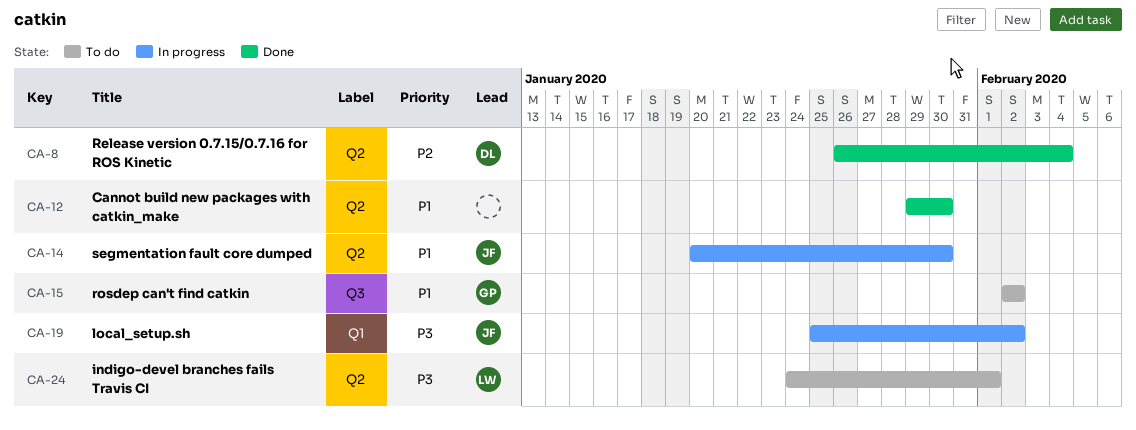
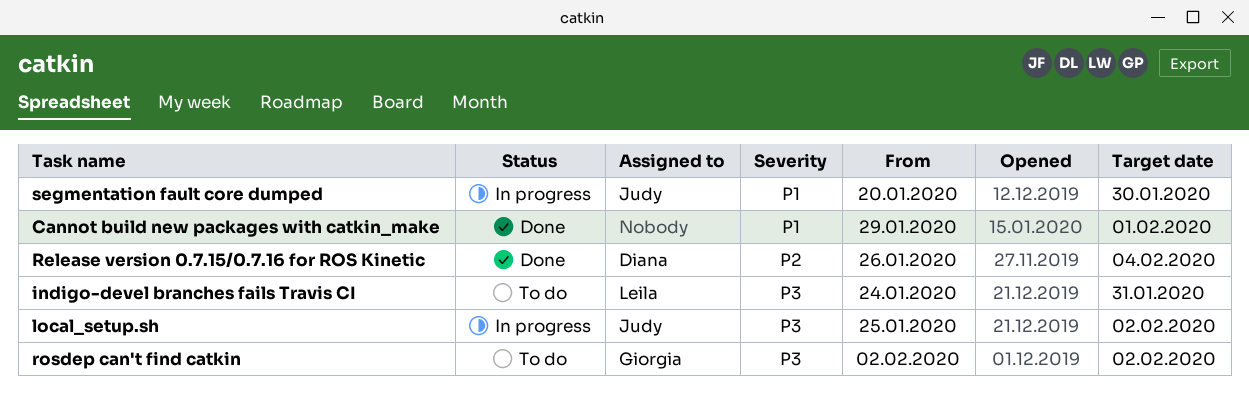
Cannot build new packages with catkin_make, due: Jan 30 -> Feb 1
indigo-devel branches fails Travis CI, due: Feb 1 -> Jan 31
rosdep can't find catkin, priority: P1 -> P3

